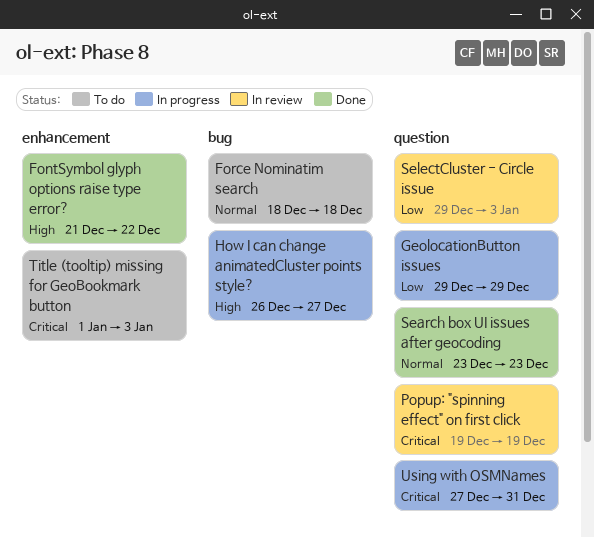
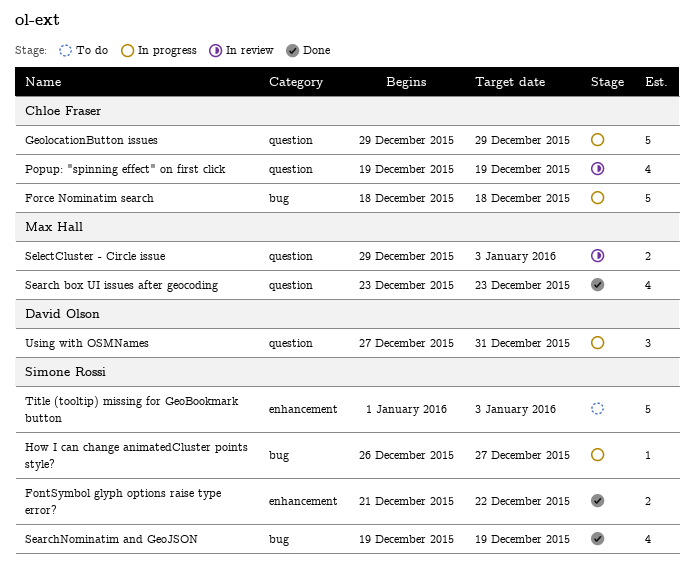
Force Nominatim search, status: To do -> In progress
SearchNominatim and GeoJSON: none -> present

